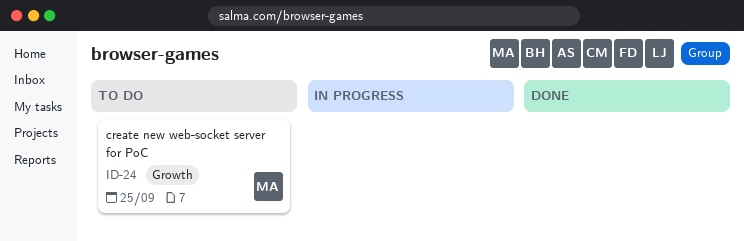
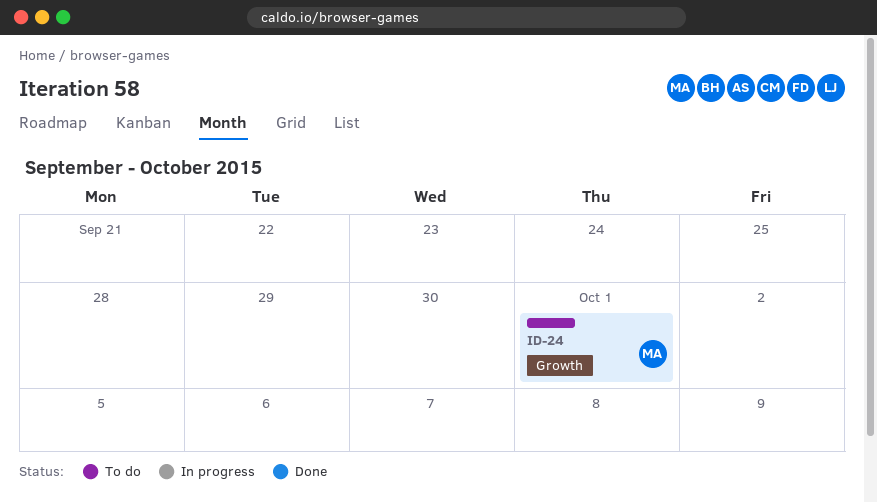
ID-24, due: Sep 25 -> Oct 1

